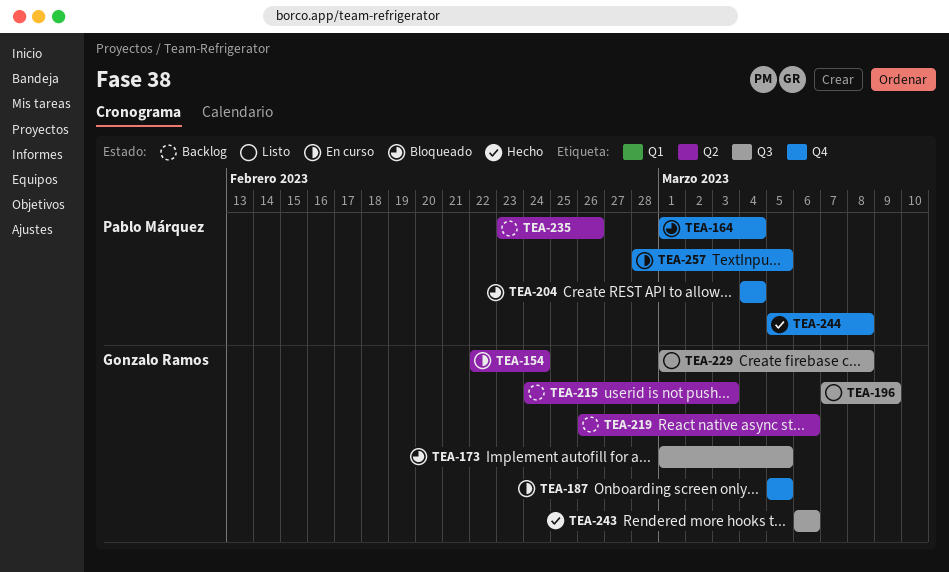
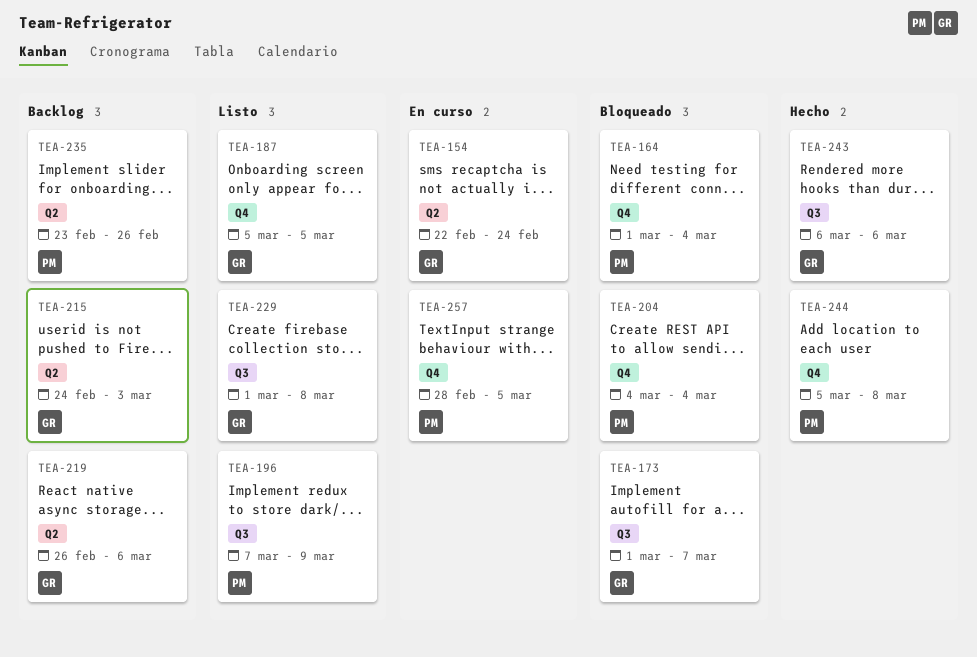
TEA-173, due: Mar 5 -> Mar 7
TEA-187, status: En curso -> Listo
TEA-196, owner: Gonzalo Ramos -> Pablo Márquez

